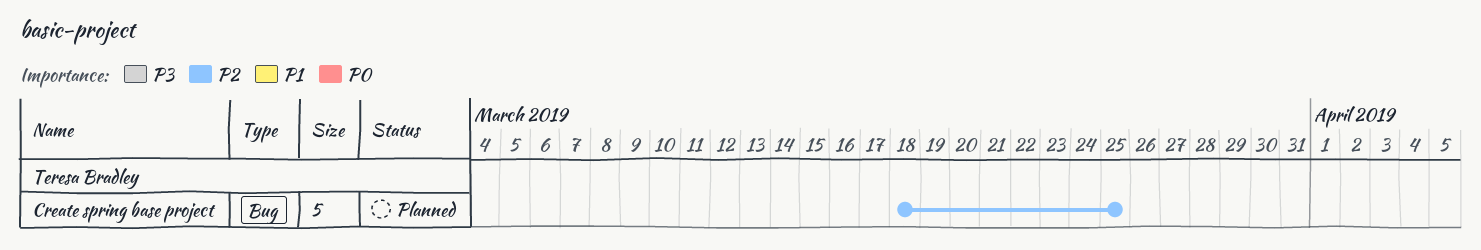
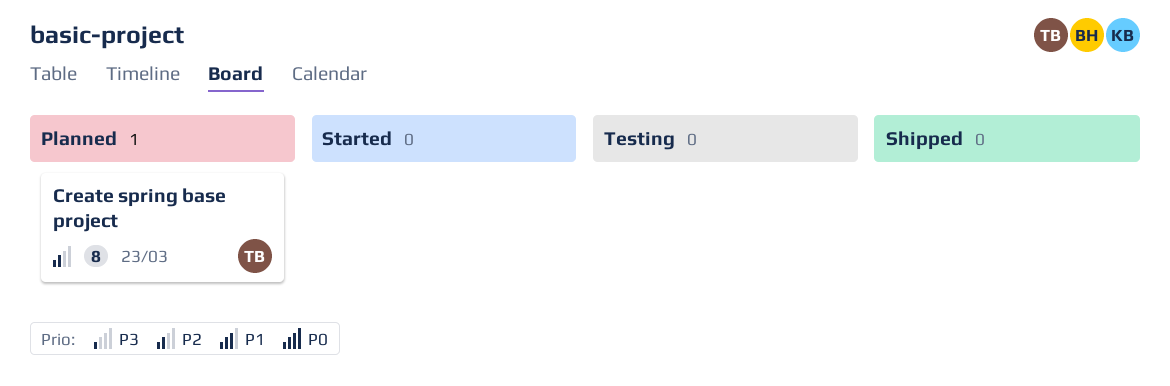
Create spring base project, estimate: 5 -> 8
Create spring base project, due: Mar 25 -> Mar 23

